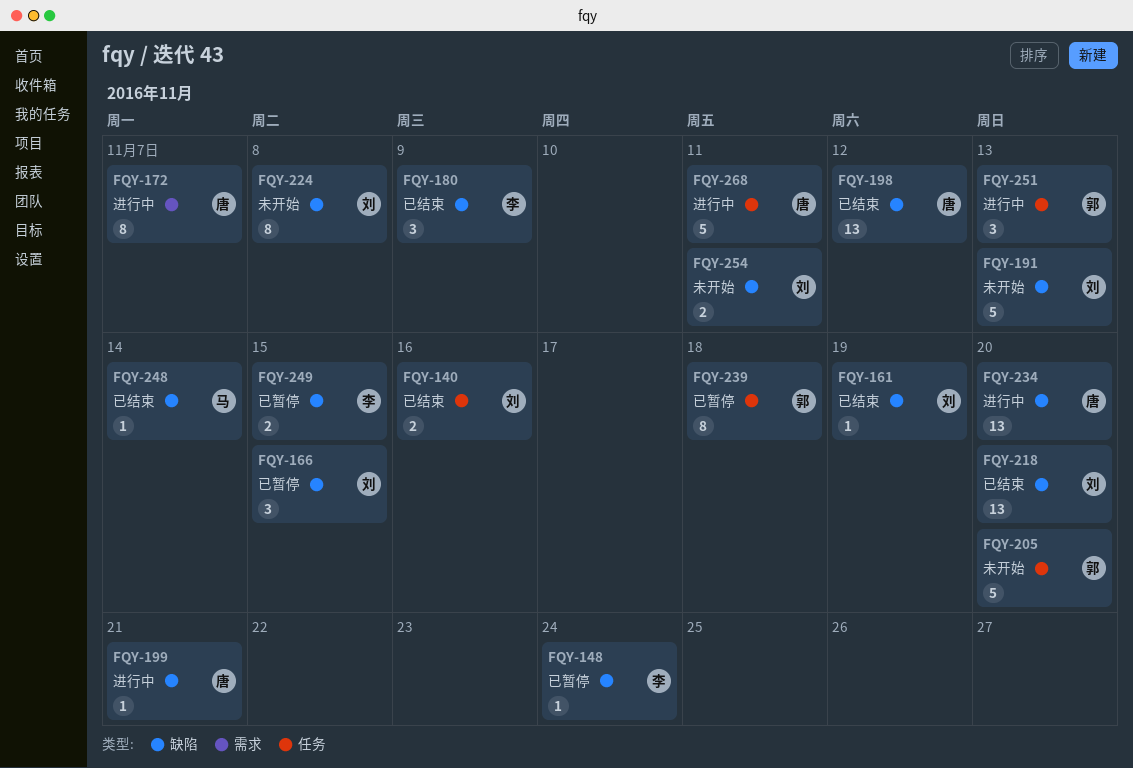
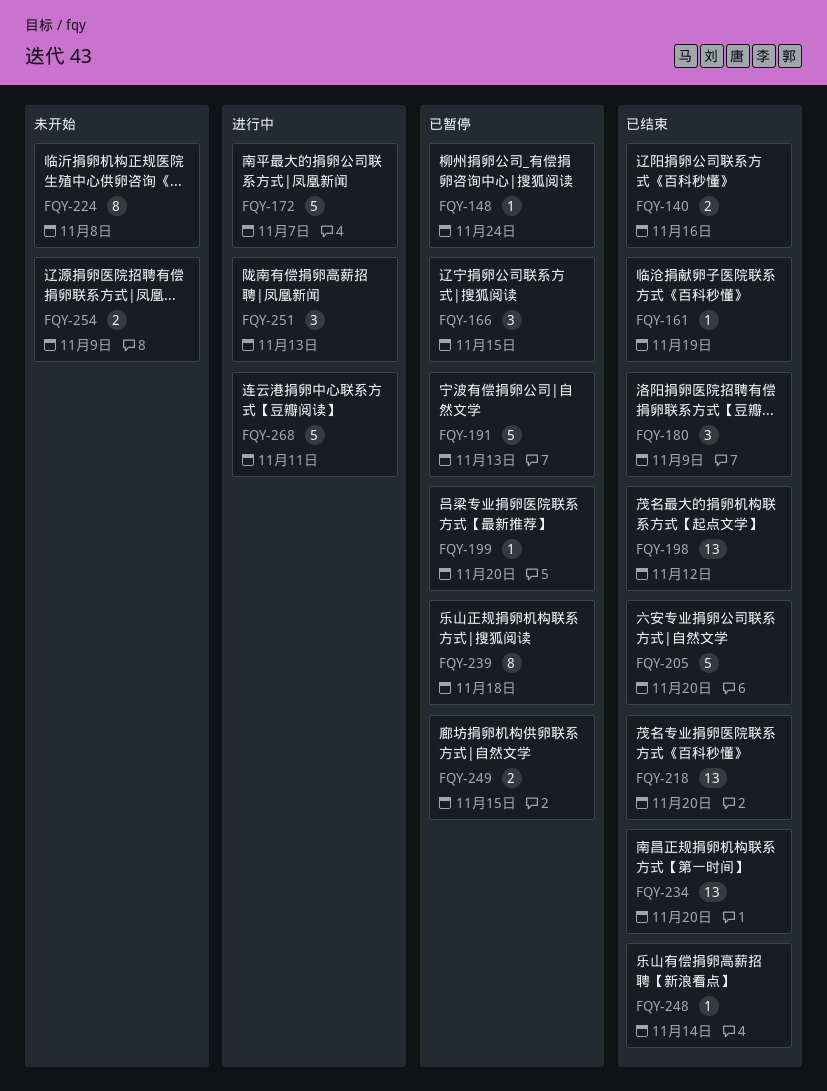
FQY-172, estimate: 8 -> 5
FQY-191, status: 未开始 -> 已暂停
FQY-199, status: 进行中 -> 已暂停
FQY-199, due: Nov 21 -> Nov 20
FQY-205, status: 未开始 -> 已结束
FQY-234, status: 进行中 -> 已结束
FQY-254, due: Nov 11 -> Nov 9

